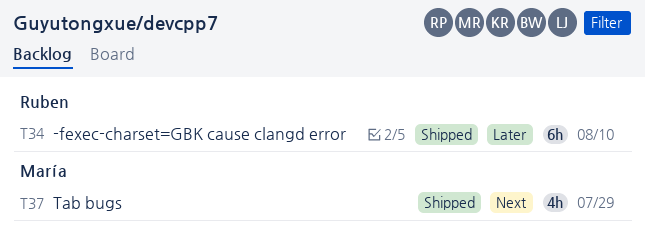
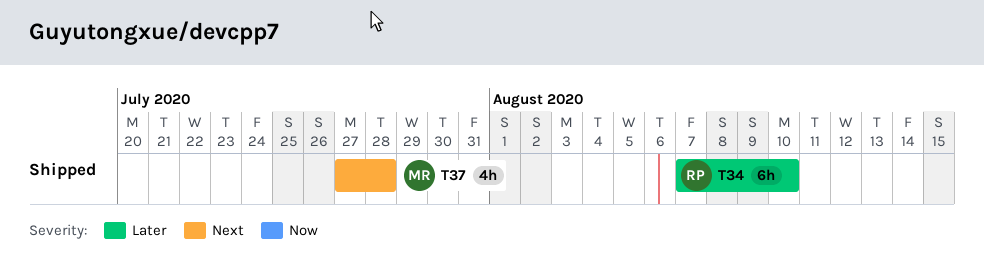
T37, due: Jul 29 -> Jul 28

